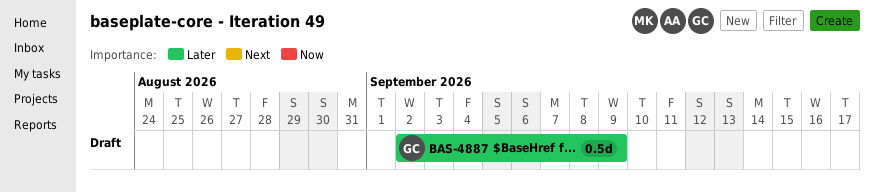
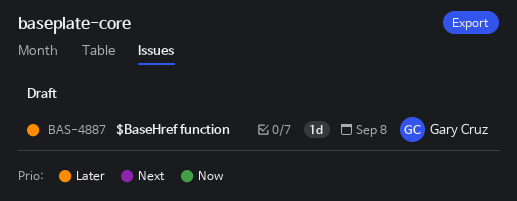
BAS-4887, estimate: 0.5d -> 1d
BAS-4887, due: Sep 9 -> Sep 8

